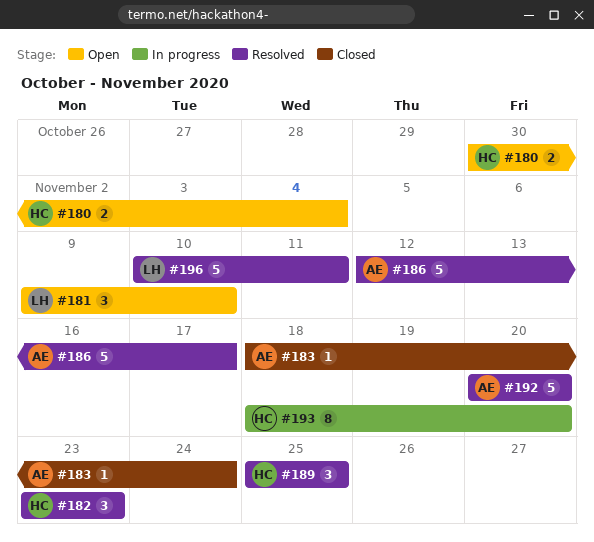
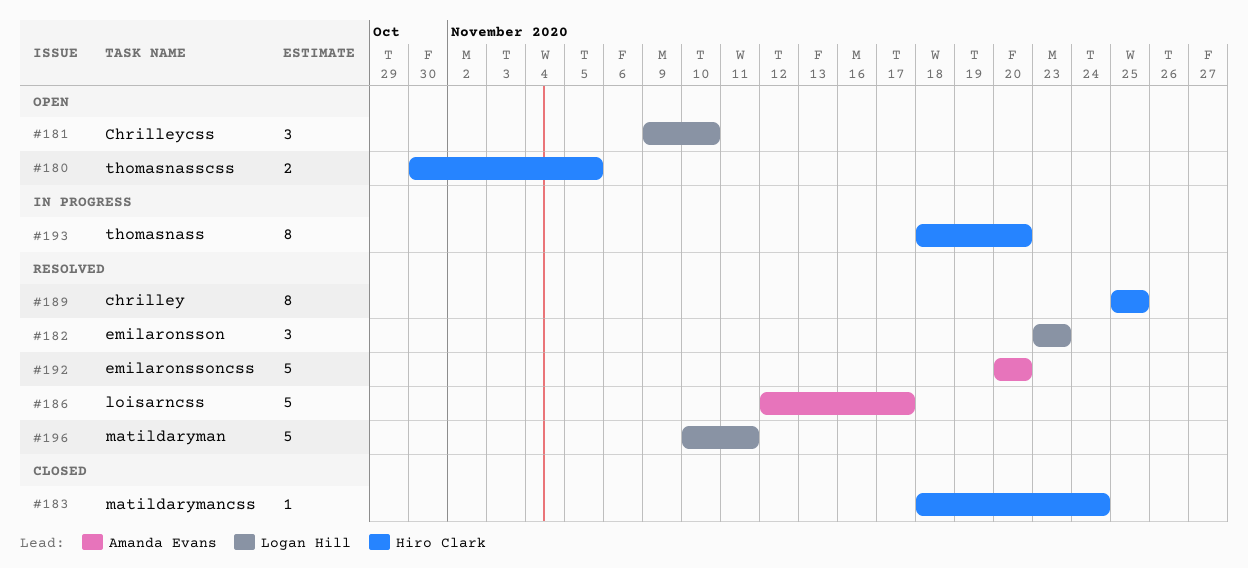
#180, due: Nov 4 -> Nov 5
#182, owner: Hiro Clark -> Logan Hill
#183, owner: Amanda Evans -> Hiro Clark
#189, estimate: 3 -> 8

